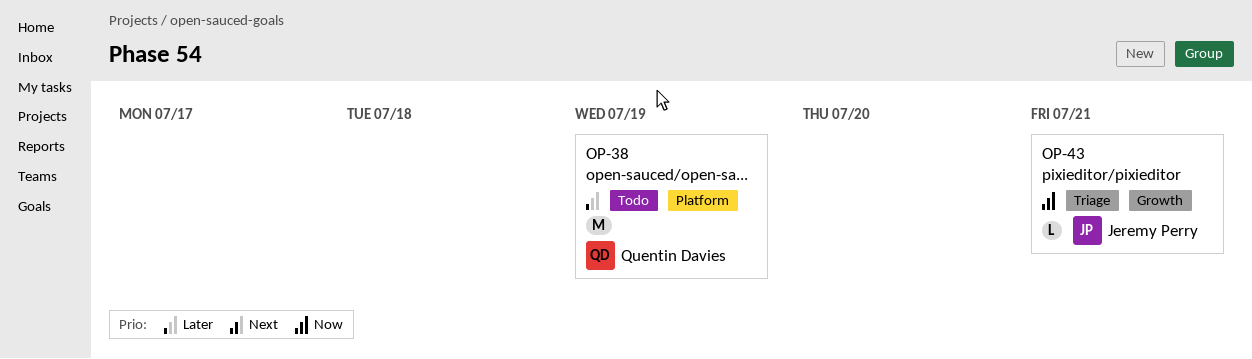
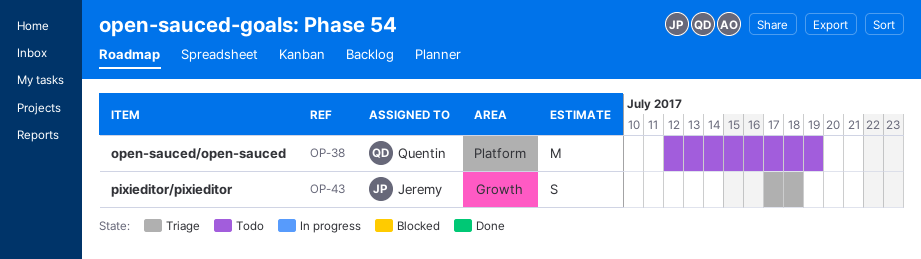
OP-43, estimate: L -> S
OP-43, due: Jul 21 -> Jul 18

